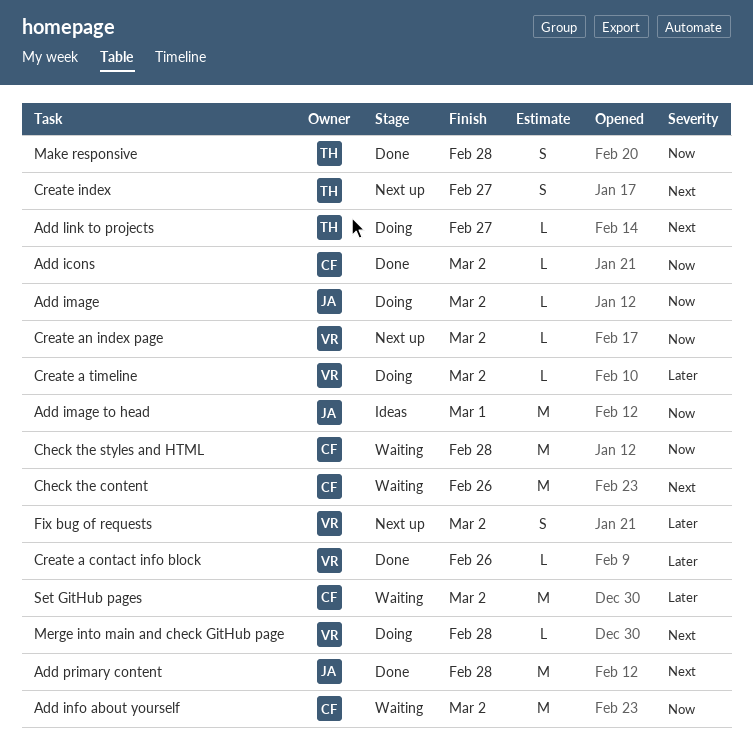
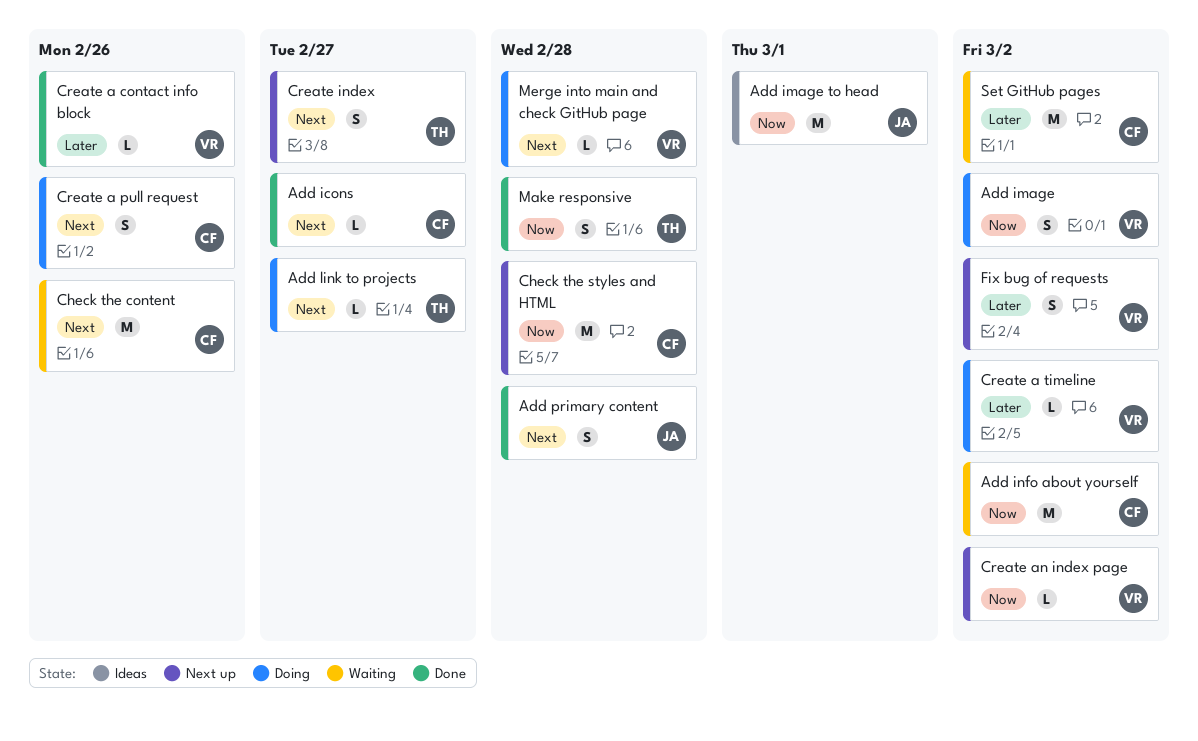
Add icons, priority: Now -> Next
Add icons, due: Mar 2 -> Feb 27
Add image, owner: JA -> VR
Add image, estimate: L -> S
Add primary content, estimate: M -> S
Check the styles and HTML, status: Waiting -> Next up
Create a pull request: none -> present

